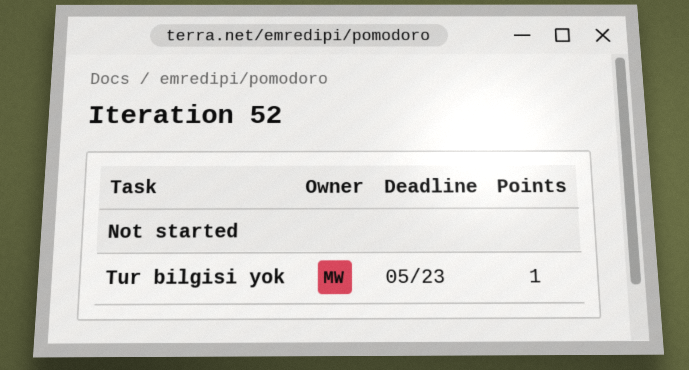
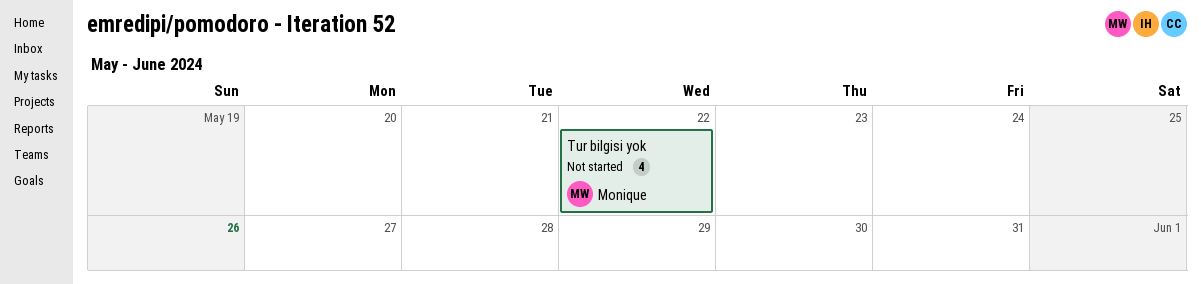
Tur bilgisi yok, estimate: 1 -> 4
Tur bilgisi yok, due: May 23 -> May 22

